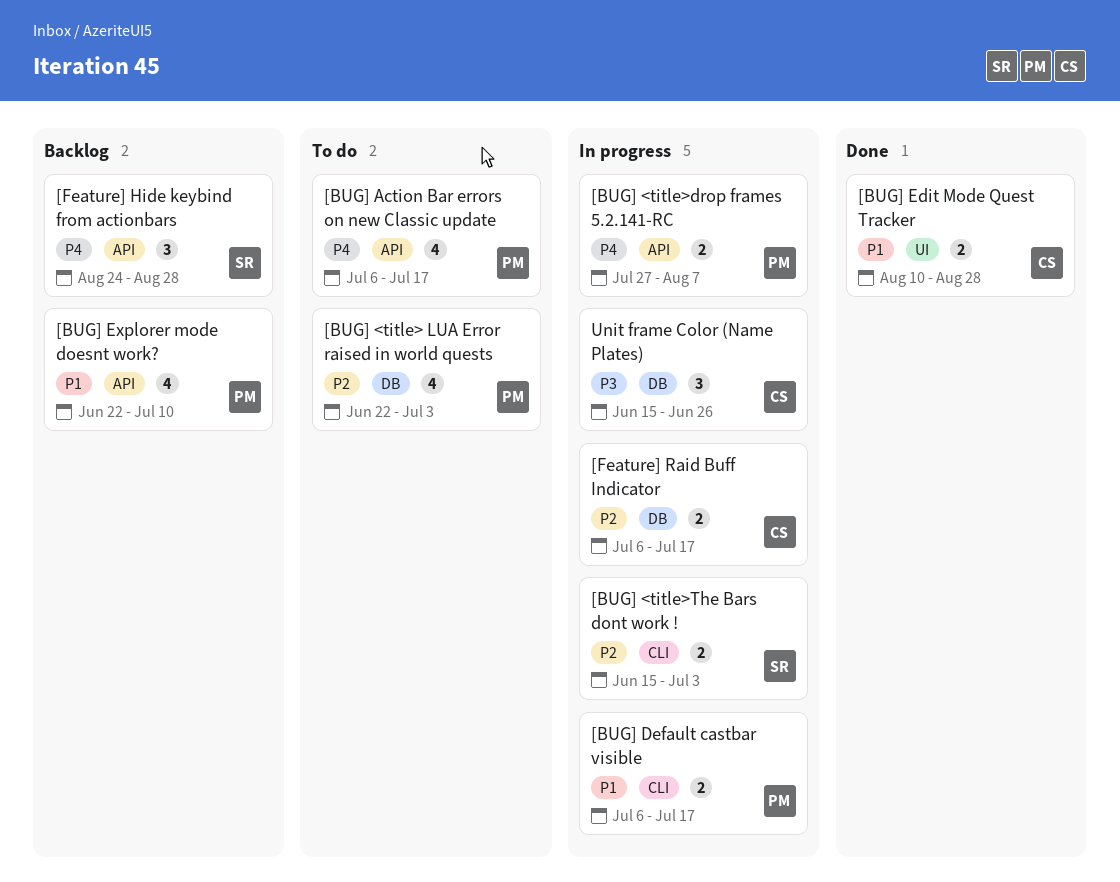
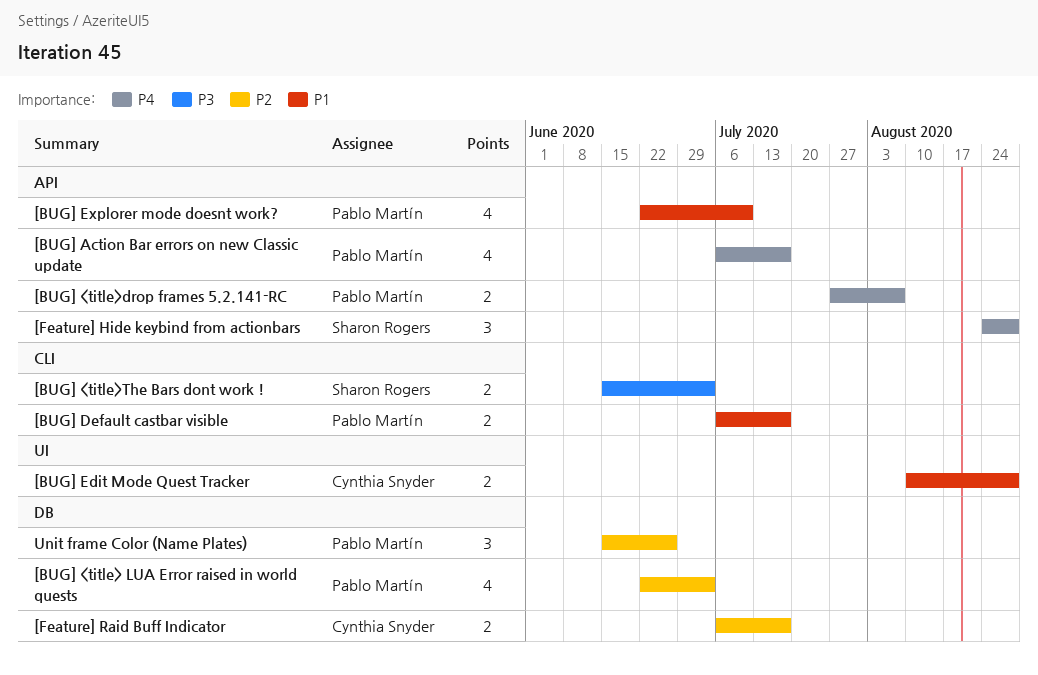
[BUG] <title>The Bars dont work !, priority: P2 -> P3
Unit frame Color (Name Plates), owner: Cynthia Snyder -> Pablo Martín
Unit frame Color (Name Plates), priority: P3 -> P2

